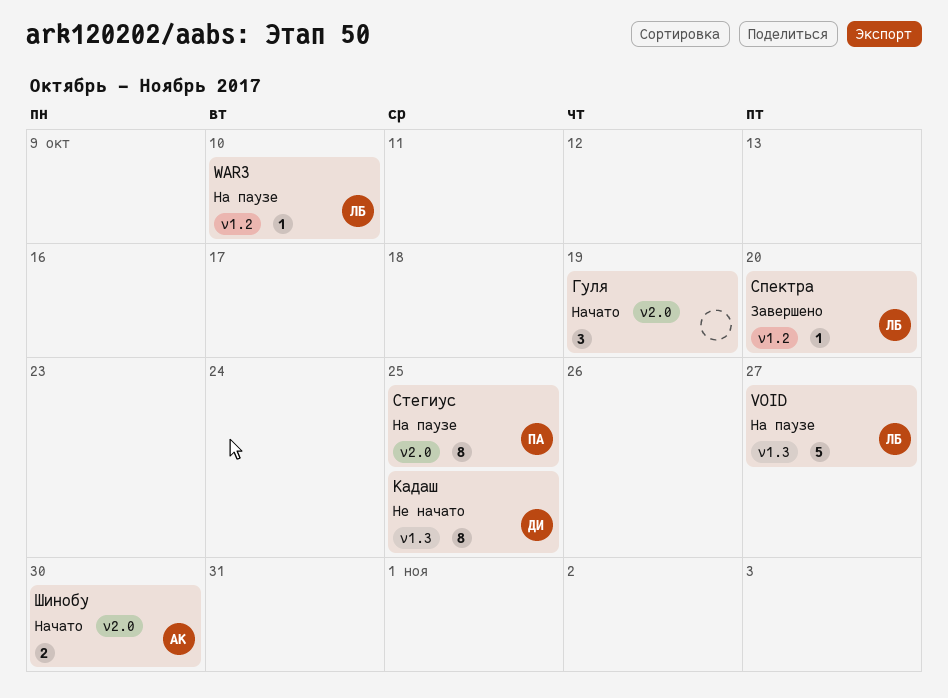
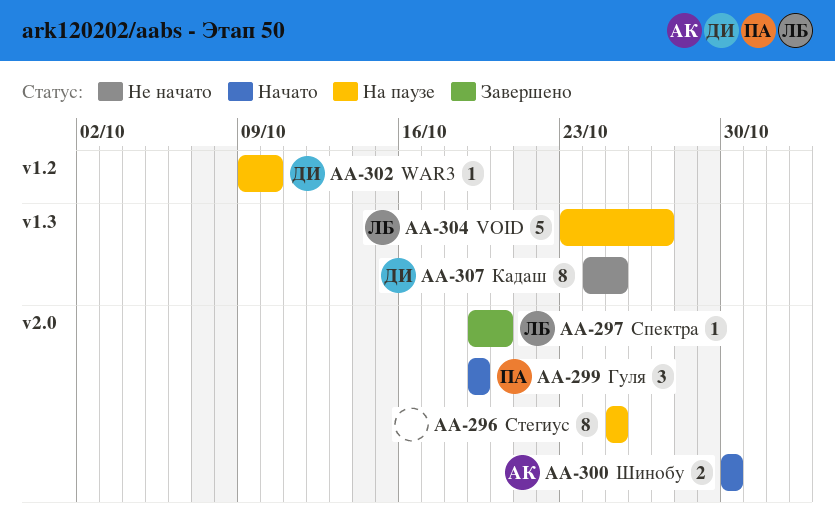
WAR3, owner: ЛБ -> ДИ
Гуля, owner: none -> ПА
Спектра, label: v1.2 -> v2.0
Стегиус, owner: ПА -> none

